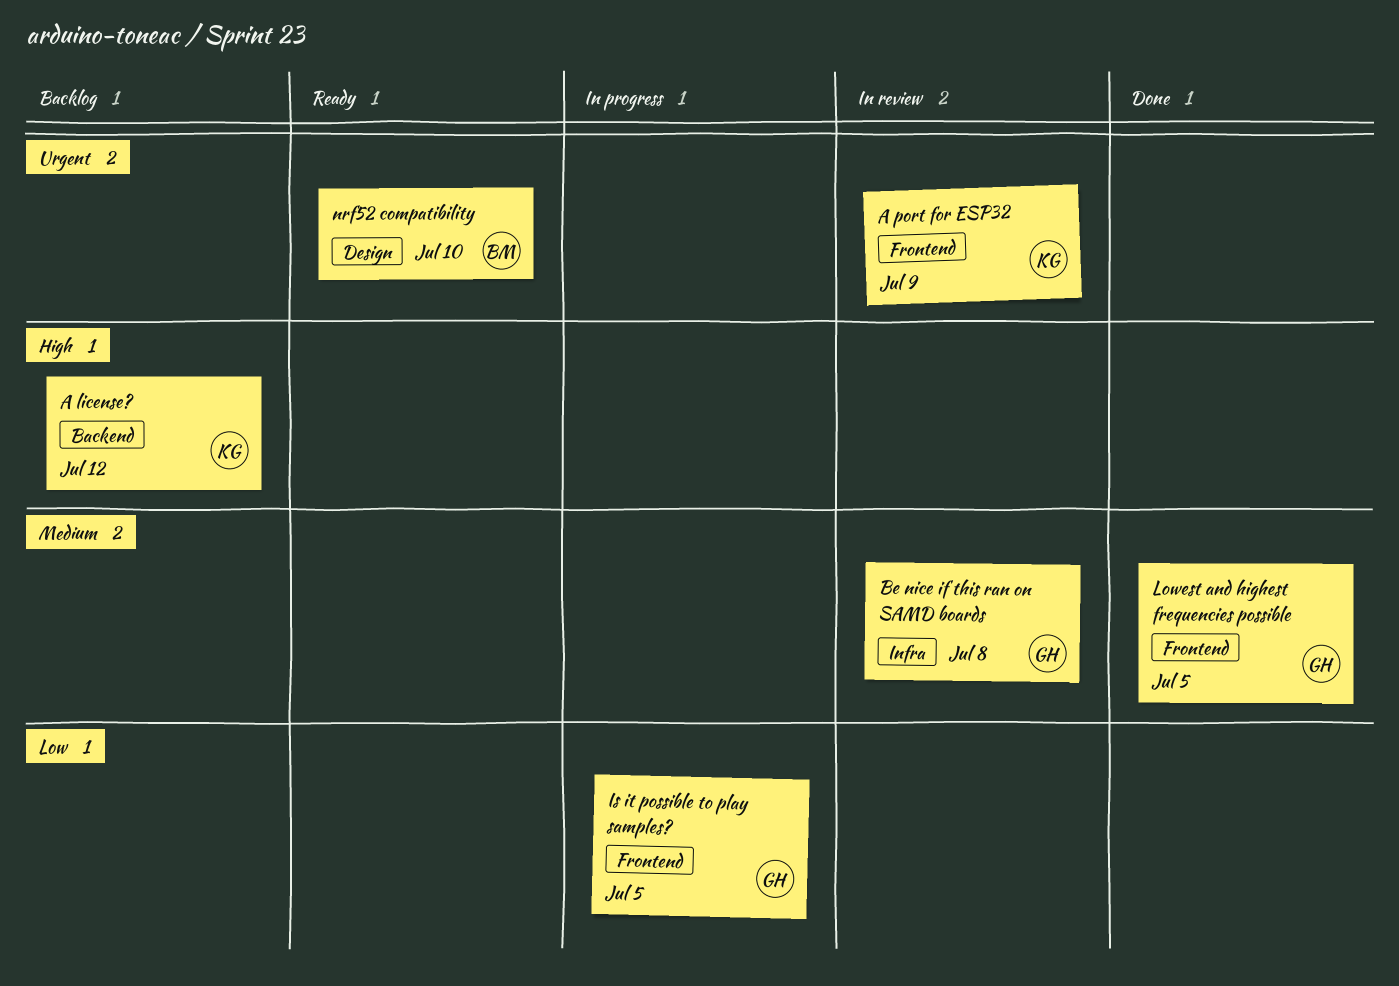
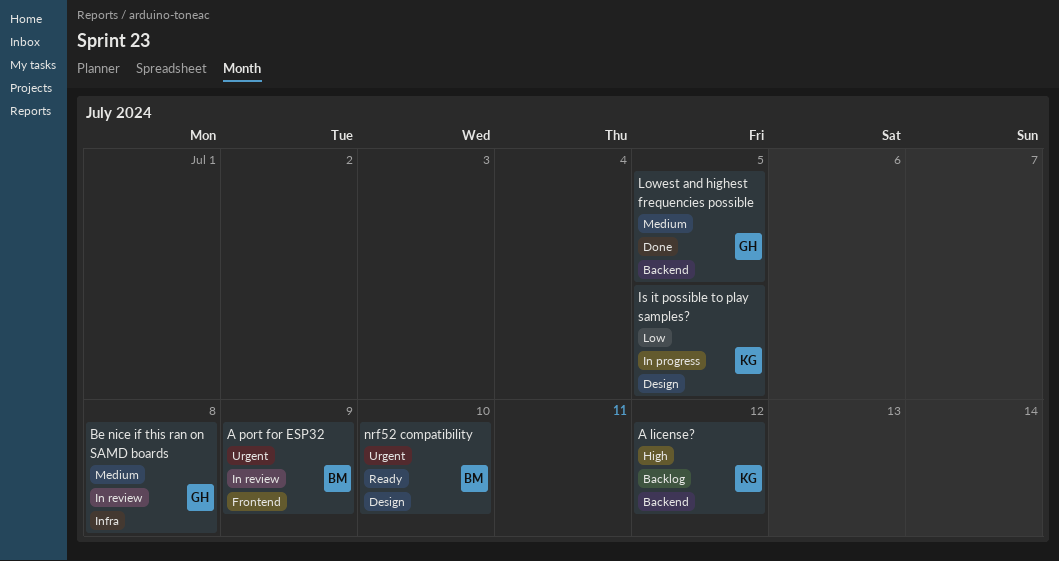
A port for ESP32, owner: KG -> BM
Is it possible to play samples?, owner: GH -> KG
Is it possible to play samples?, label: Frontend -> Design
Lowest and highest frequencies possible, label: Frontend -> Backend

